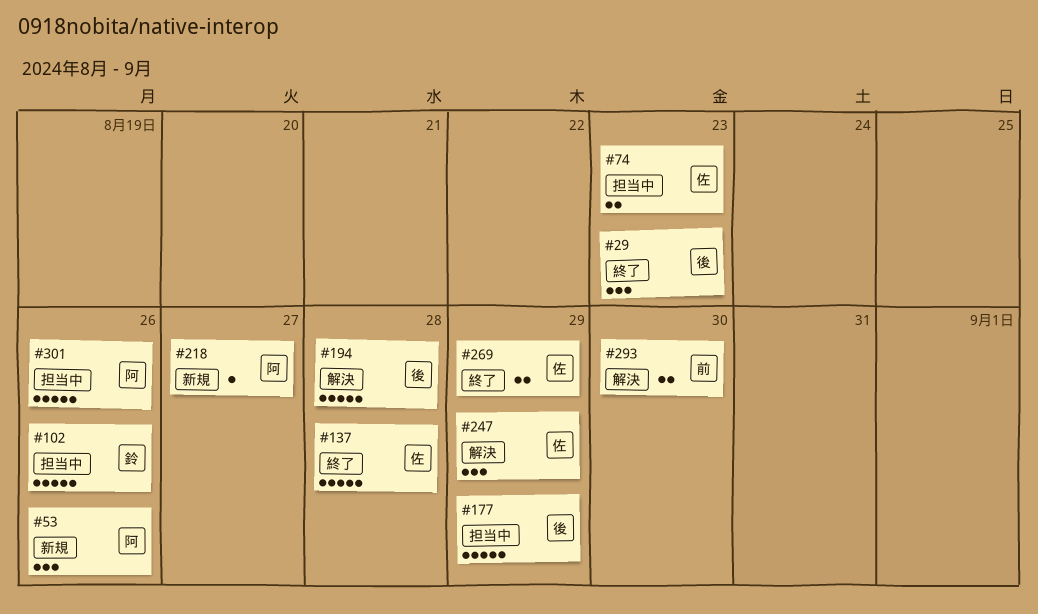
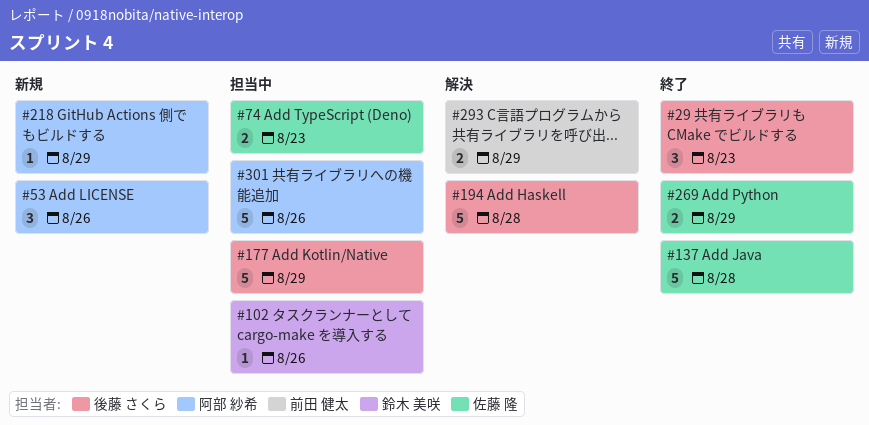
#102, estimate: 5 -> 1
#218, due: Aug 27 -> Aug 29
#247: present -> none
#293, due: Aug 30 -> Aug 29

